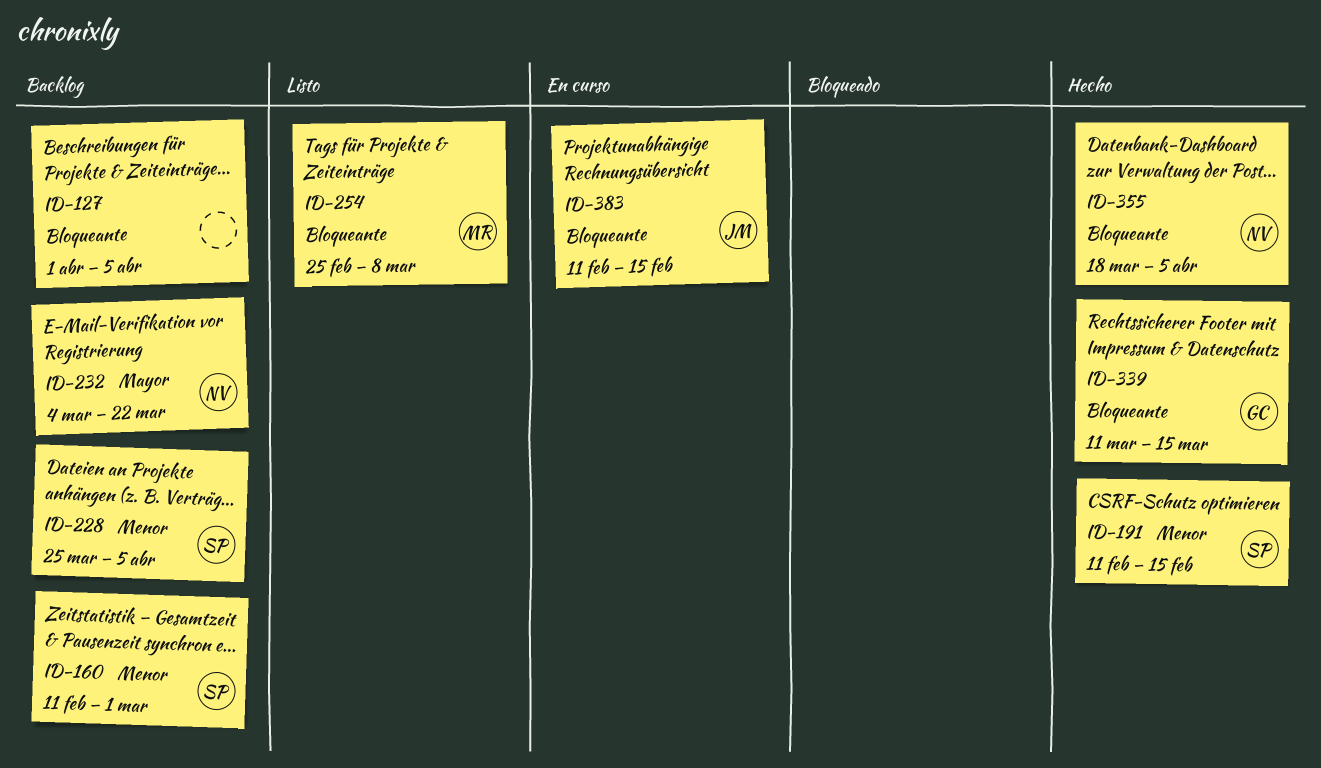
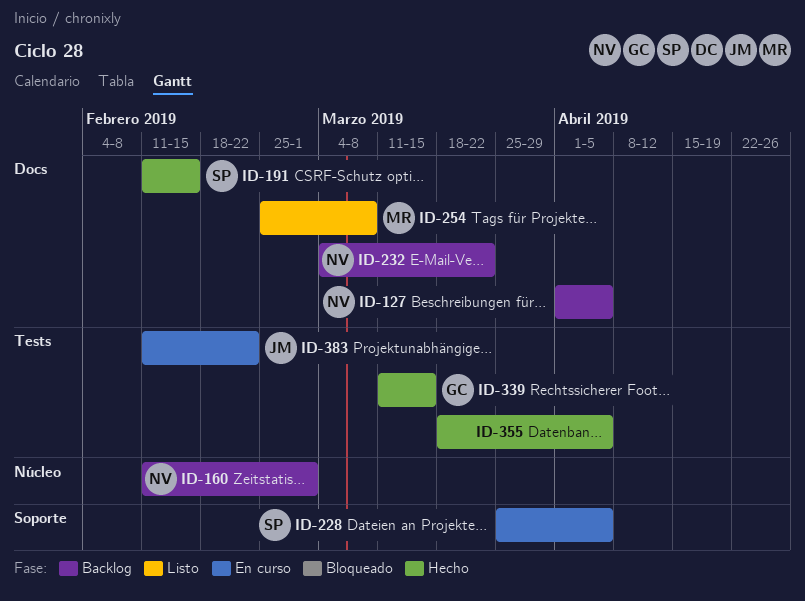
ID-127, owner: none -> NV
ID-160, owner: SP -> NV
ID-228, status: Backlog -> En curso
ID-355, owner: NV -> none
ID-383, due: Feb 15 -> Feb 22

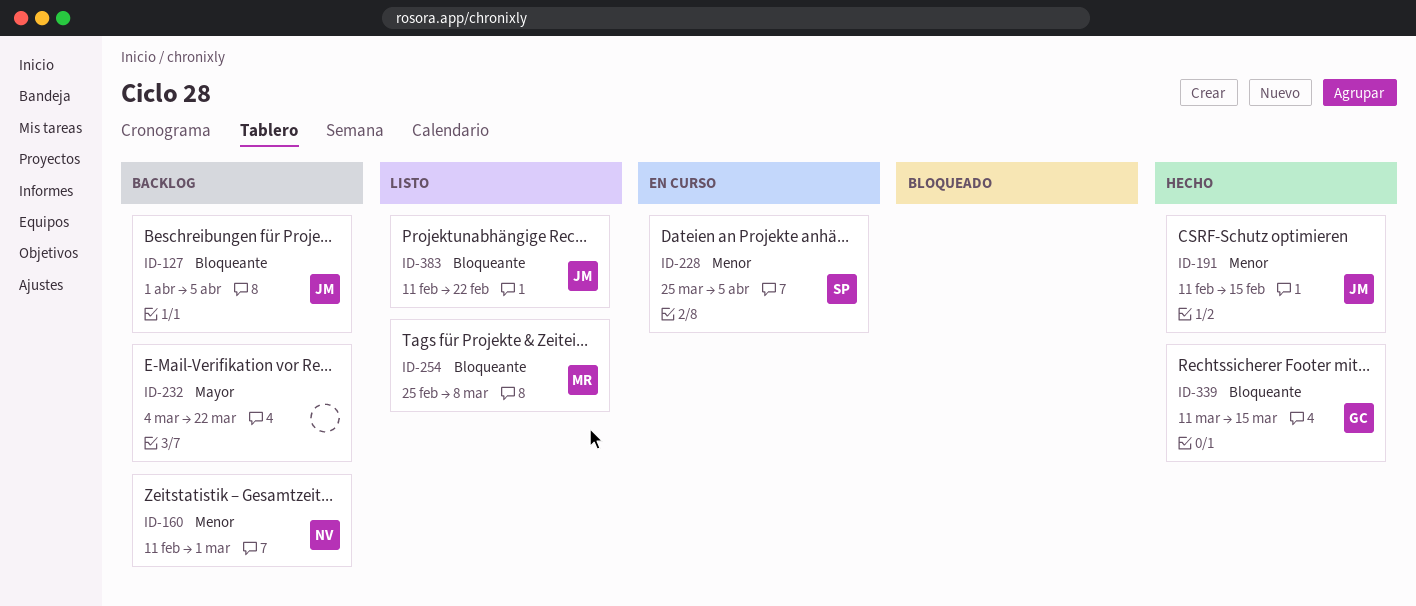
ID-127, owner: NV -> JM
ID-191, owner: SP -> JM
ID-232, owner: NV -> none
ID-355: present -> none
ID-383, status: En curso -> Listo

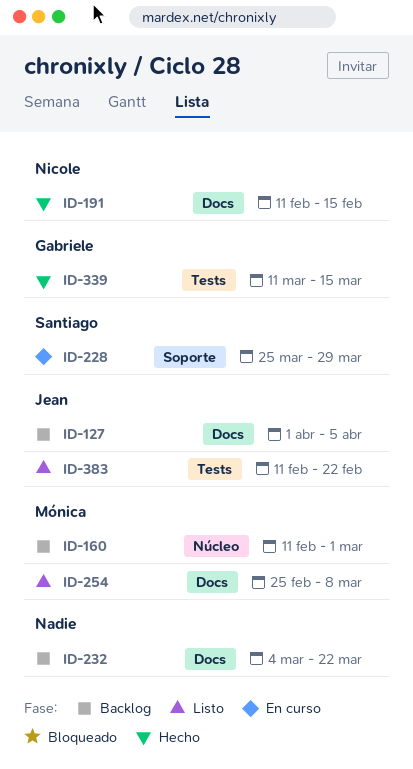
ID-160, owner: Nicole -> Mónica
ID-191, owner: Jean -> Nicole
ID-228, due: Apr 5 -> Mar 29

